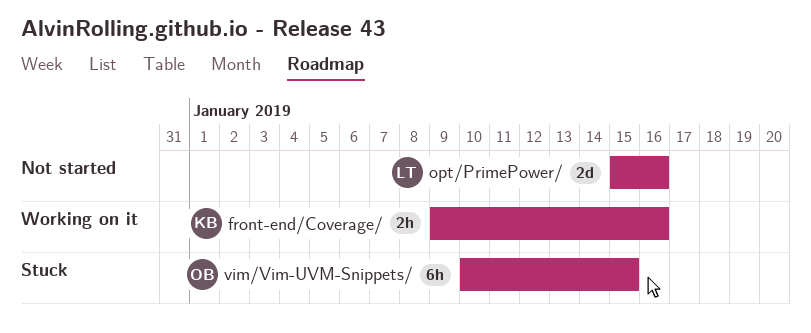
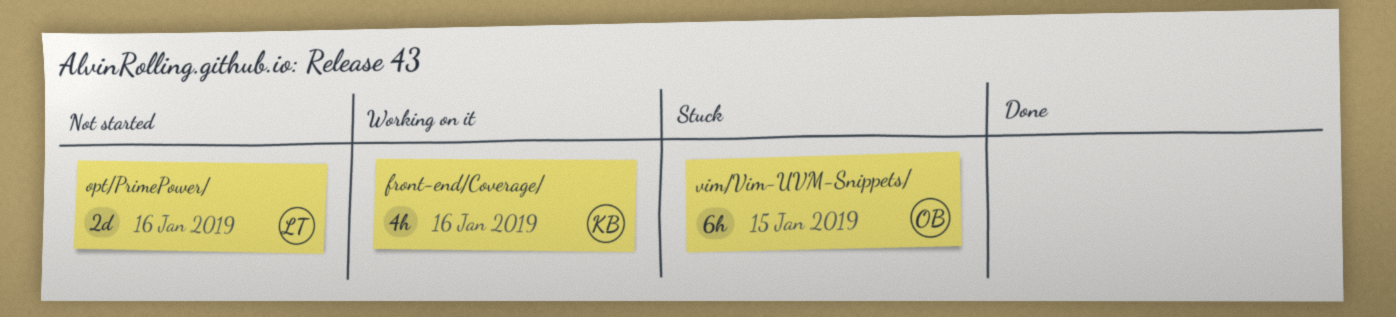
front-end/Coverage/, estimate: 2h -> 4h

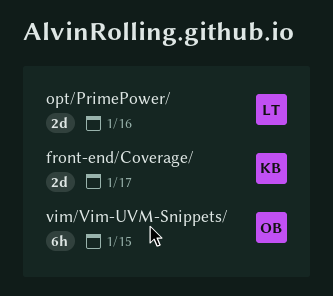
front-end/Coverage/, estimate: 4h -> 2d
front-end/Coverage/, due: Jan 16 -> Jan 17

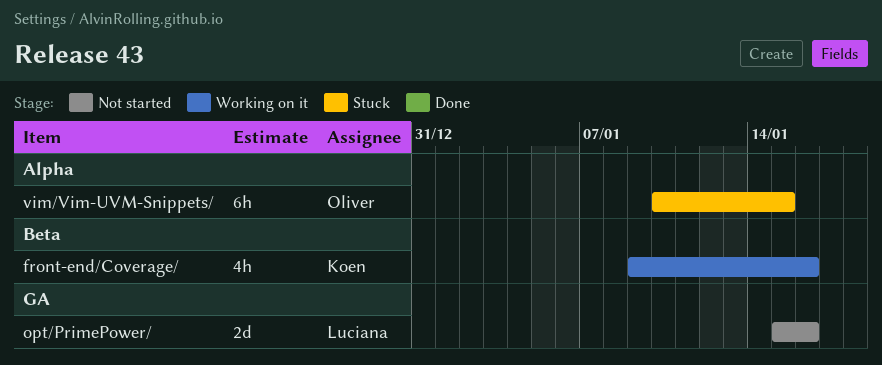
front-end/Coverage/, estimate: 2d -> 4h
front-end/Coverage/, due: Jan 17 -> Jan 16

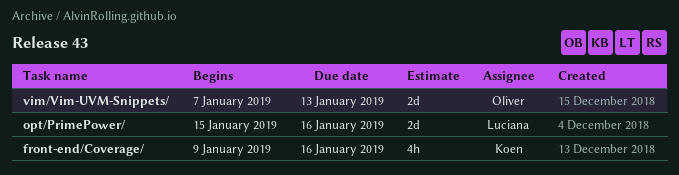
vim/Vim-UVM-Snippets/, estimate: 6h -> 2d
vim/Vim-UVM-Snippets/, start: Jan 10 -> Jan 7
vim/Vim-UVM-Snippets/, due: Jan 15 -> Jan 13

